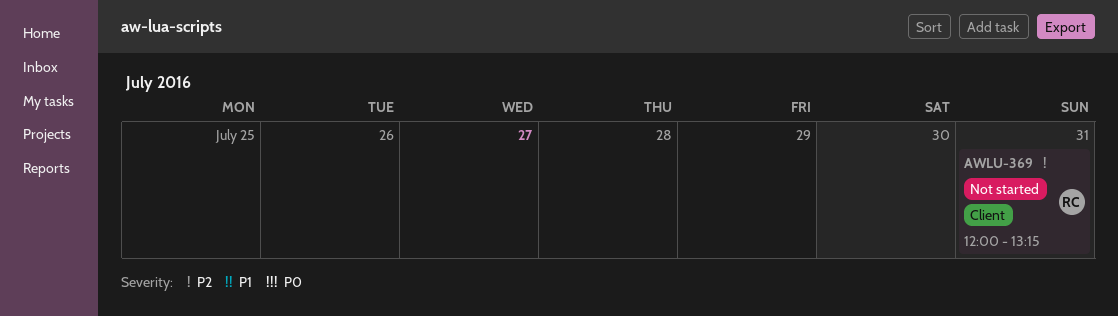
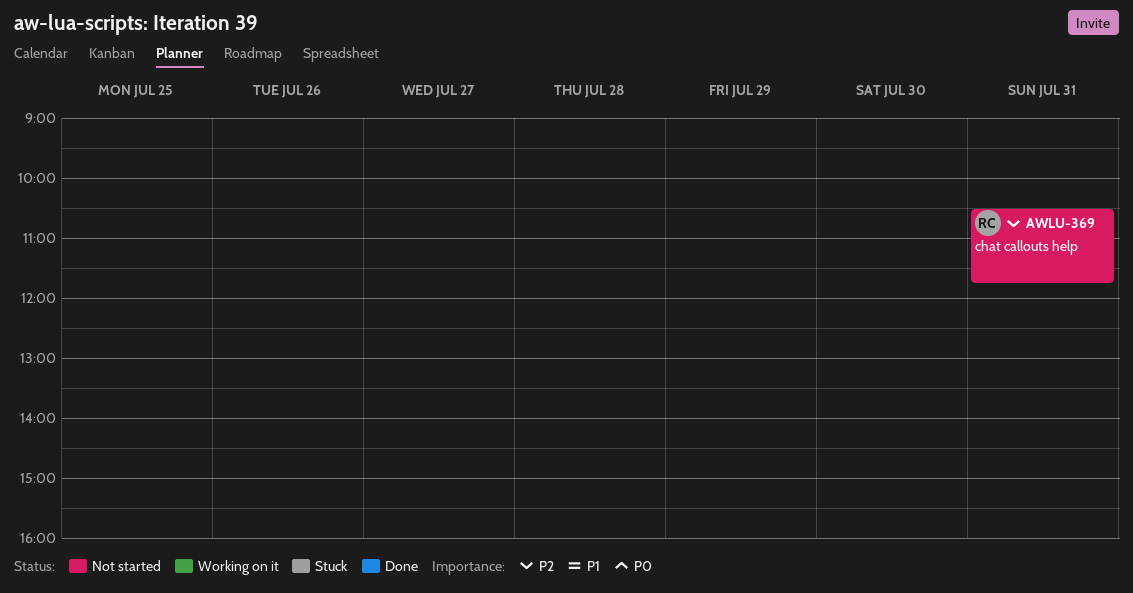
AWLU-369, begins: 12:00 -> 10:30
AWLU-369, ends: 13:15 -> 11:45

